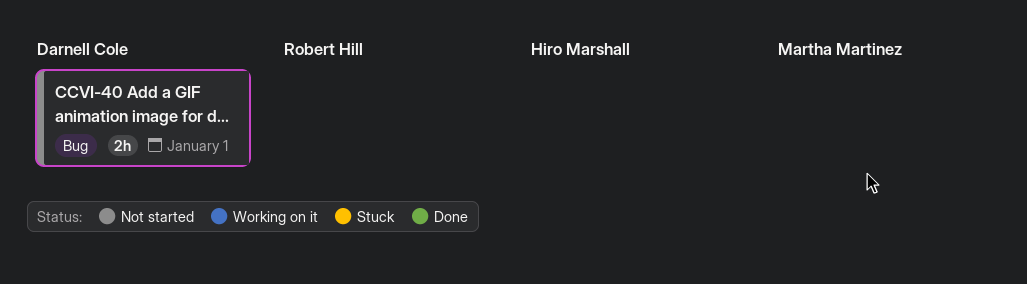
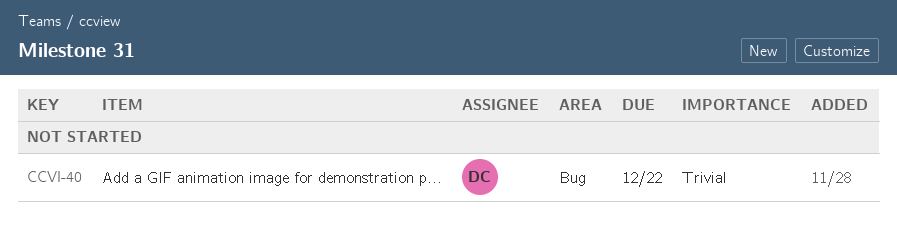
CCVI-40, due: Jan 1 -> Dec 22

